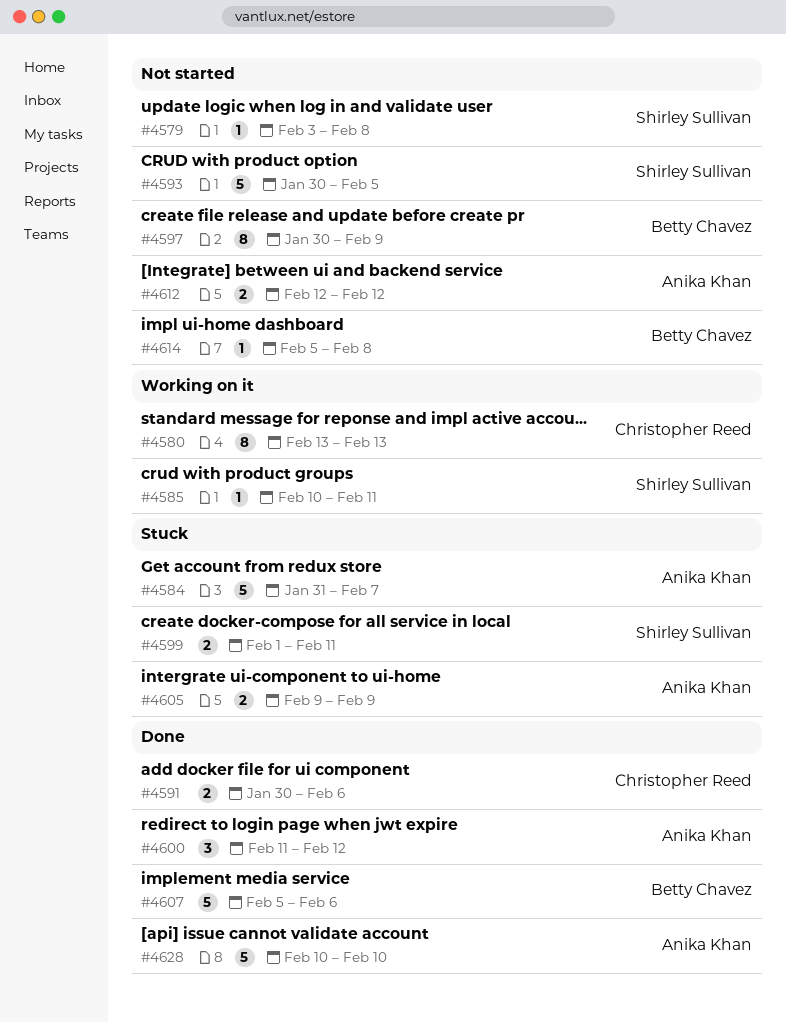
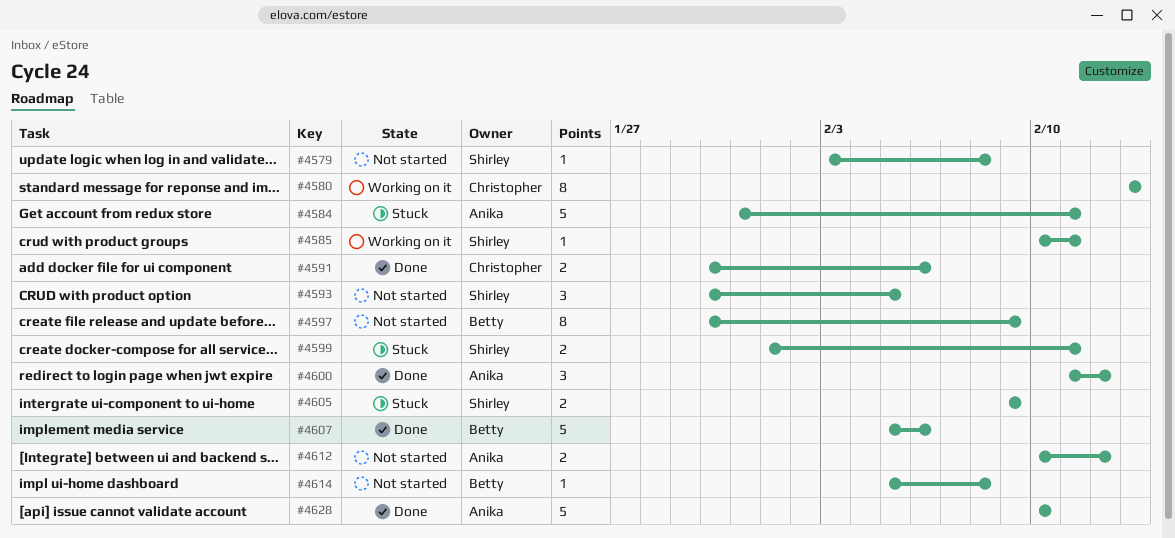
#4584, due: Feb 7 -> Feb 11
#4593, estimate: 5 -> 3
#4605, owner: Anika Khan -> Shirley Sullivan
#4612, start: Feb 12 -> Feb 10

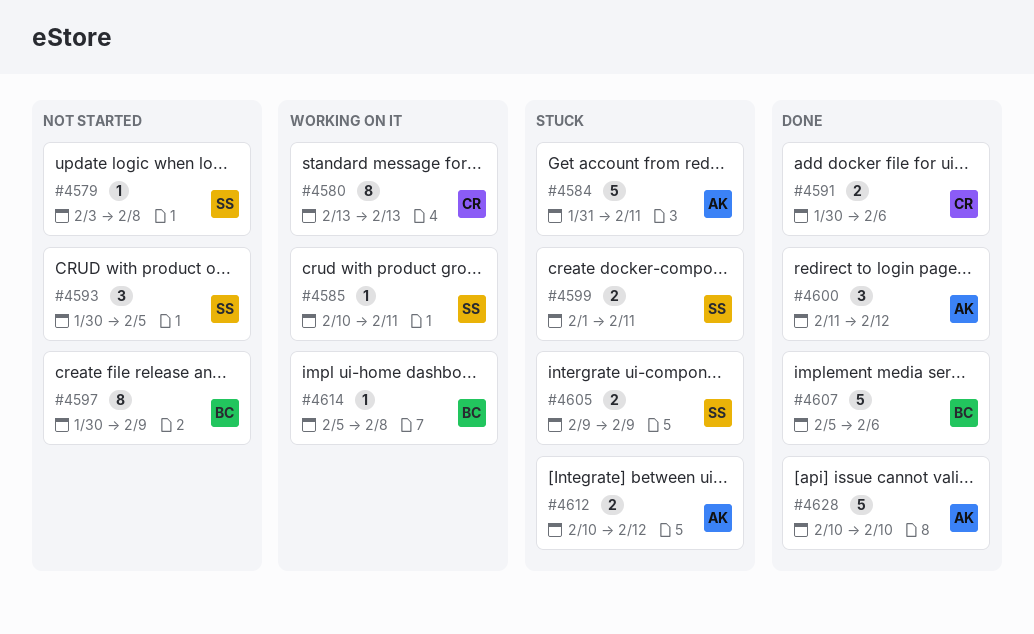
#4612, status: Not started -> Stuck
#4614, status: Not started -> Working on it

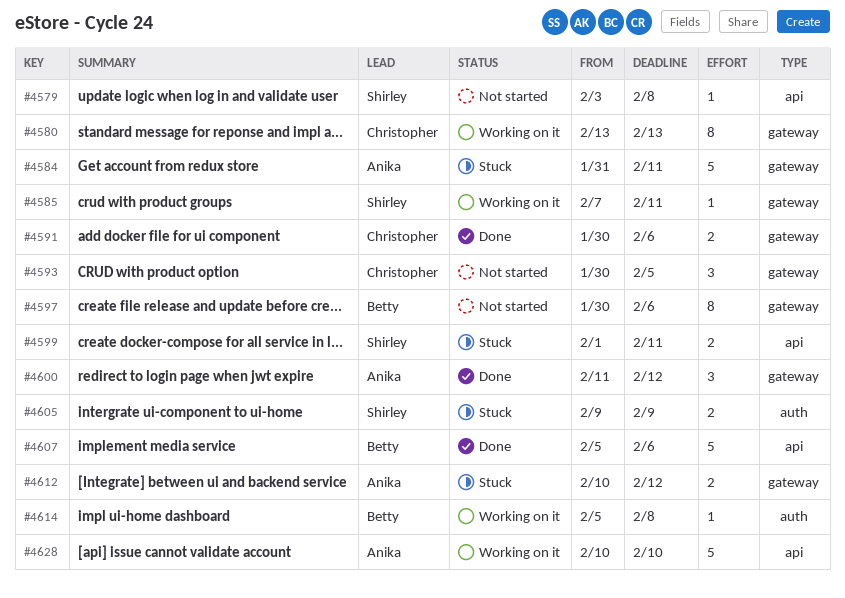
#4585, start: Feb 10 -> Feb 7
#4593, owner: Shirley -> Christopher
#4597, due: Feb 9 -> Feb 6
#4628, status: Done -> Working on it

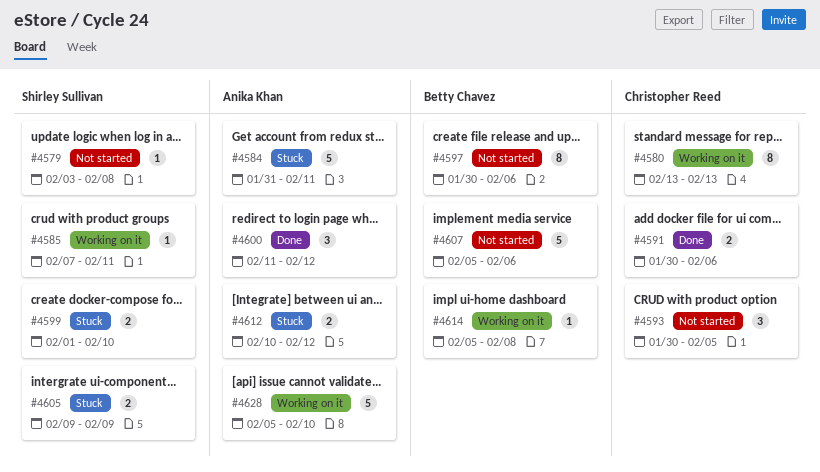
#4599, due: Feb 11 -> Feb 10
#4607, status: Done -> Not started
#4628, start: Feb 10 -> Feb 5

